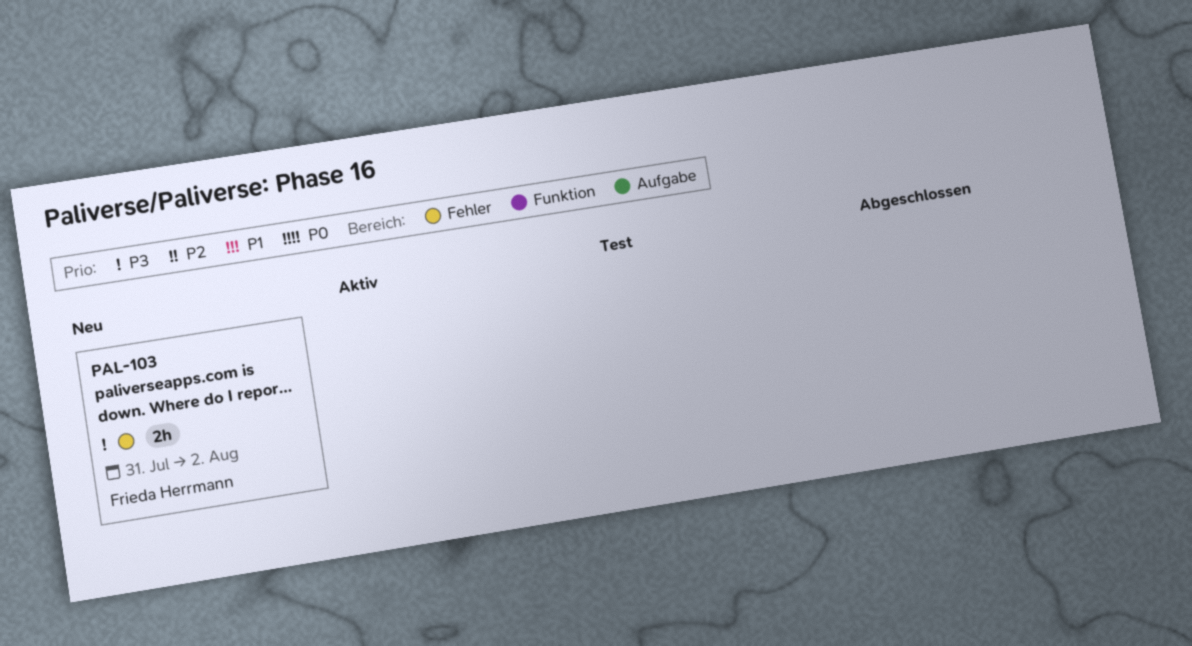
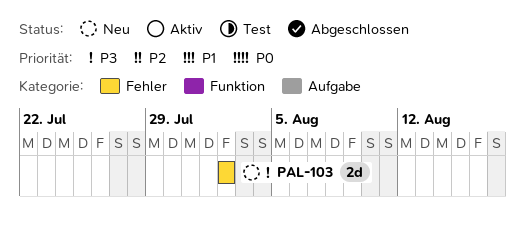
PAL-103, estimate: 2h -> 2d
PAL-103, start: Jul 31 -> Aug 2

